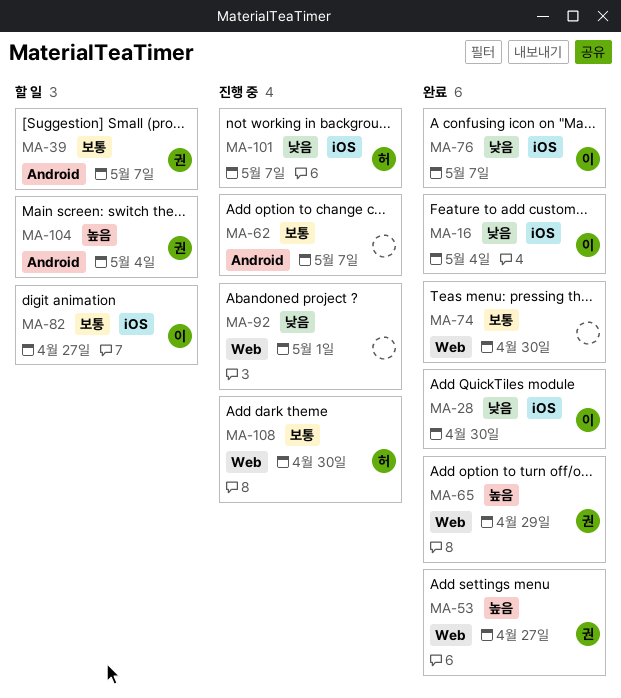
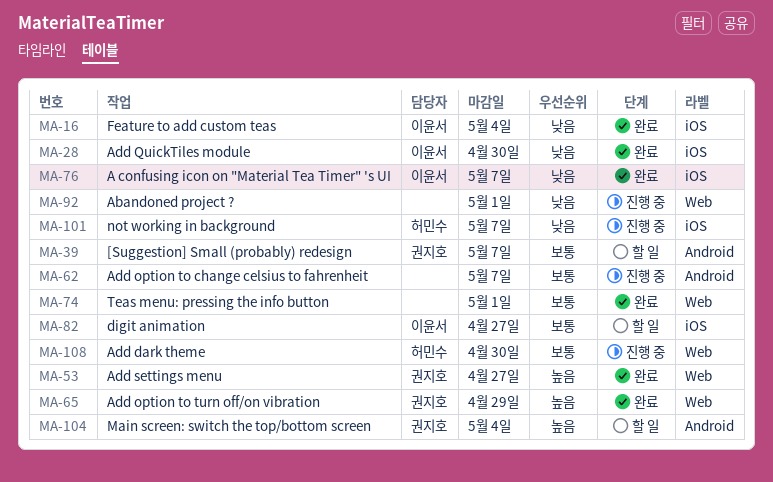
MA-74, due: Apr 30 -> May 1

